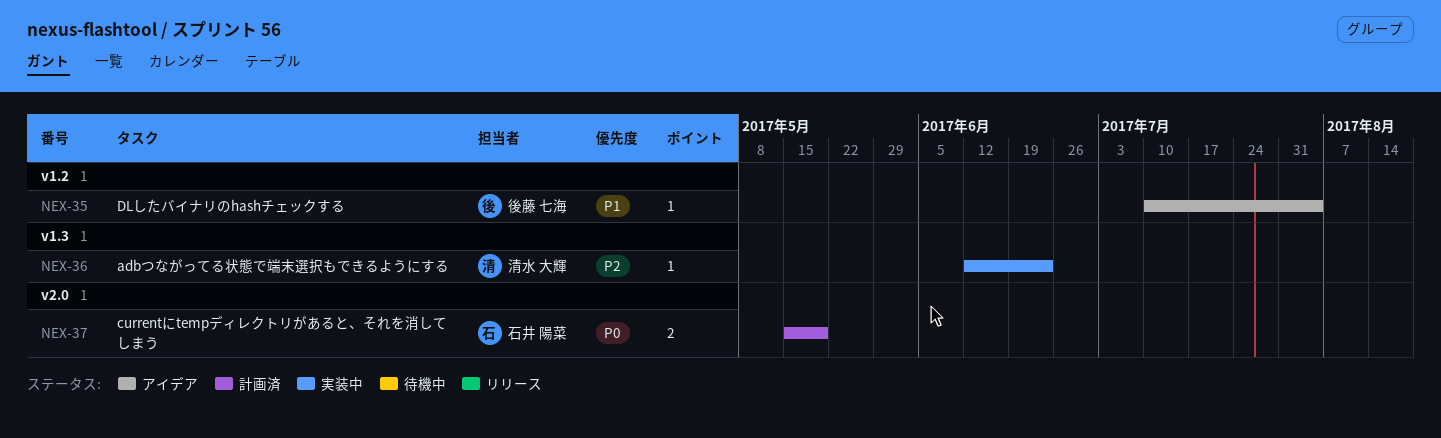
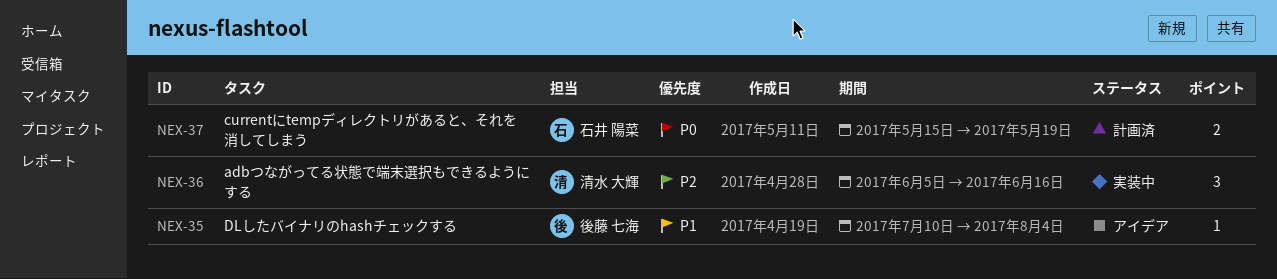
NEX-36, estimate: 1 -> 3
NEX-36, start: Jun 12 -> Jun 5
NEX-36, due: Jun 23 -> Jun 16

